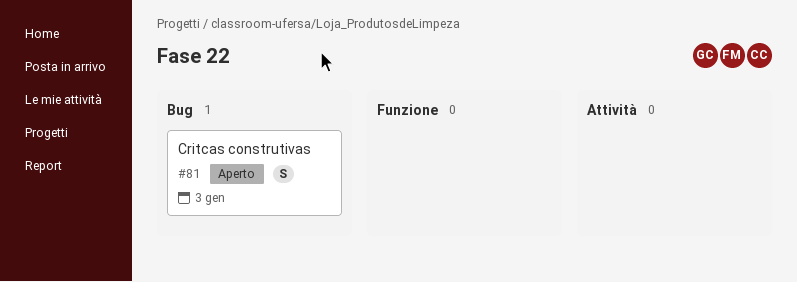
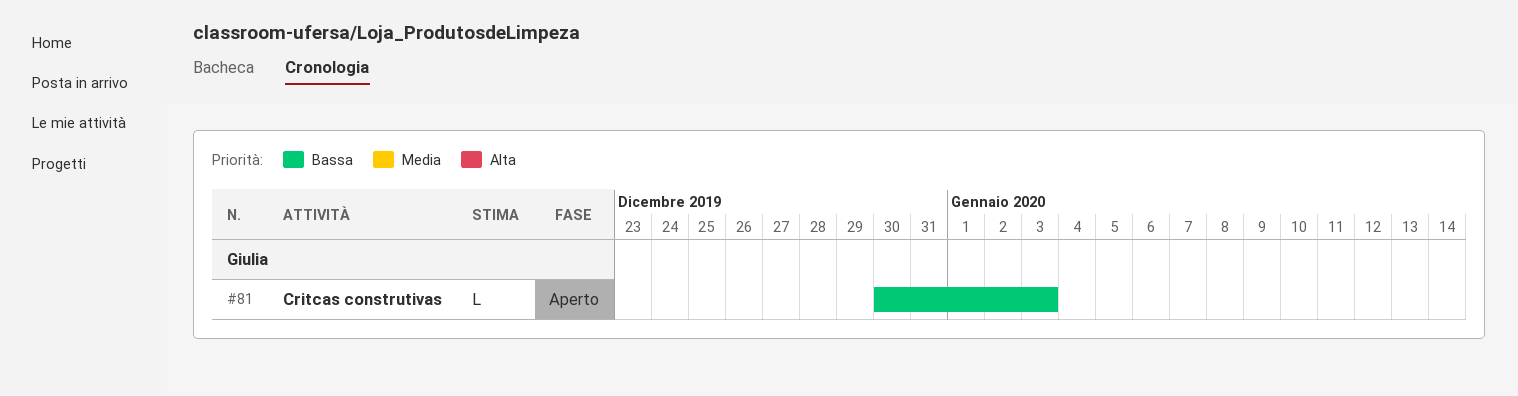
#81, estimate: S -> L

